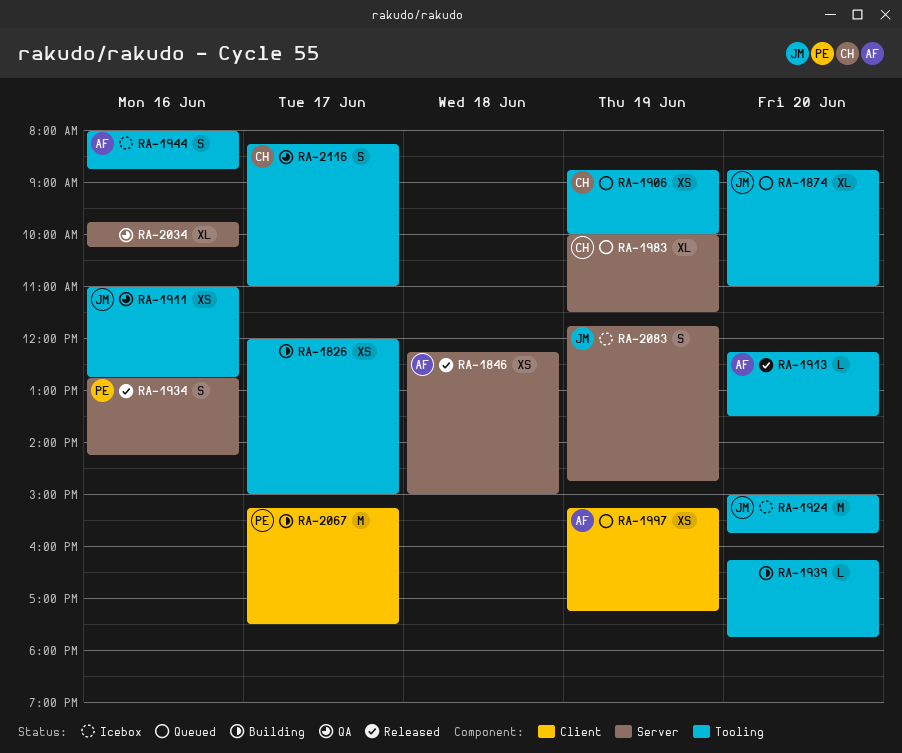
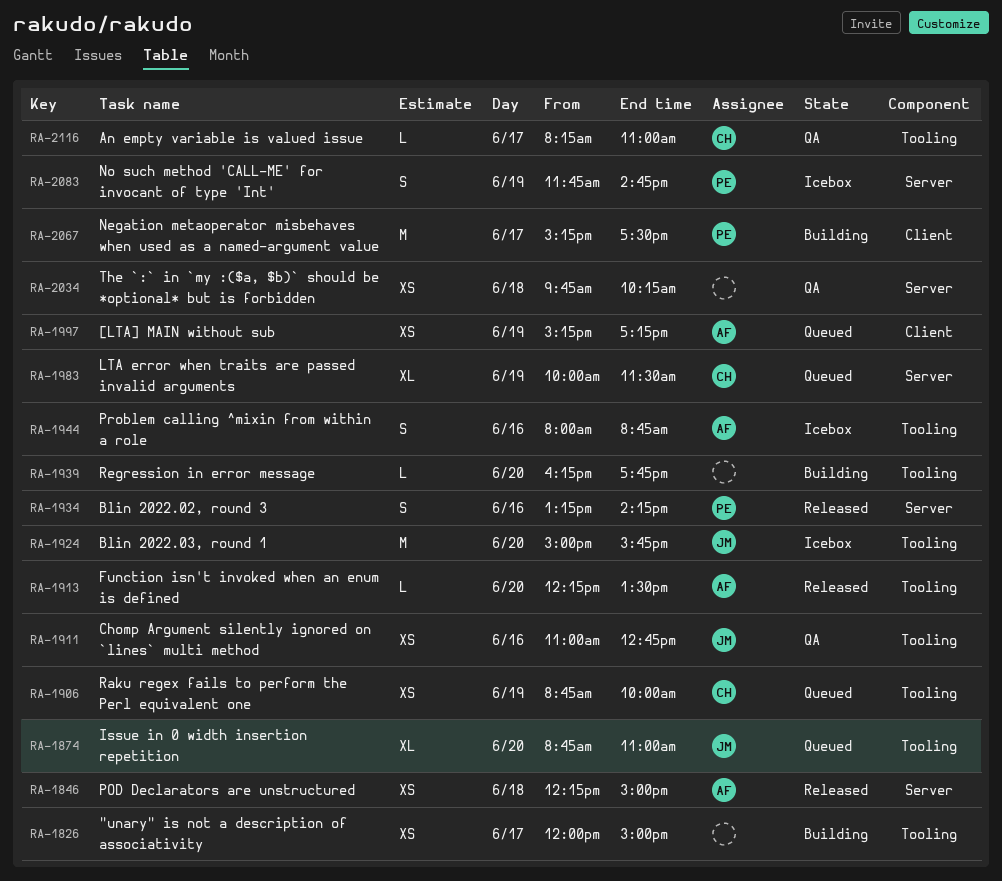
RA-1934, begins: 12:45 -> 13:15
RA-2034, estimate: XL -> XS
RA-2034, day: Jun 16 -> Jun 18
RA-2083, owner: JM -> PE
RA-2116, estimate: S -> L

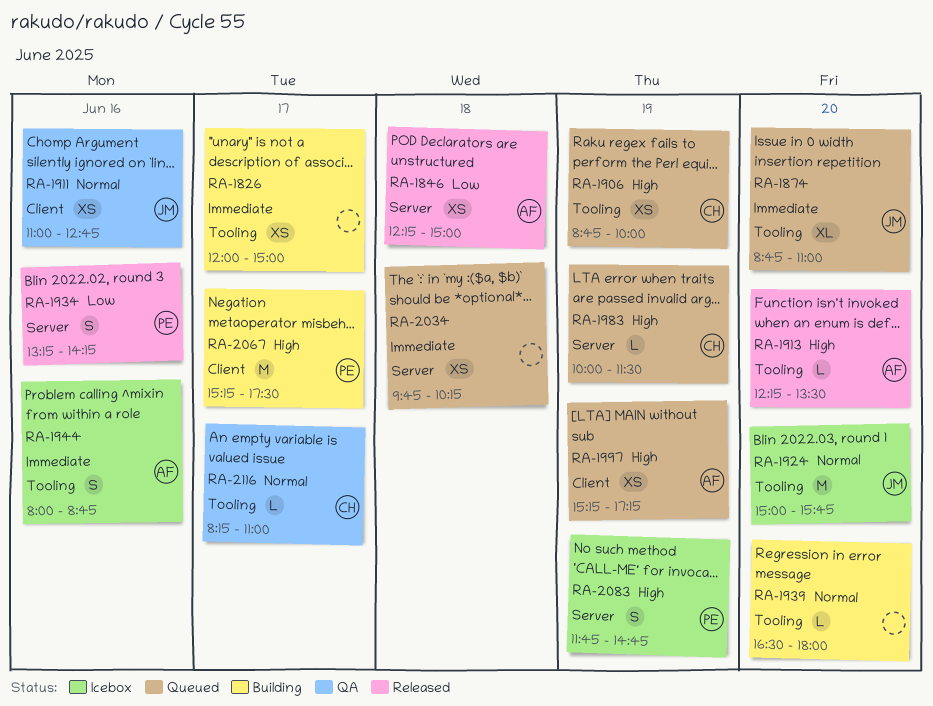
RA-1911, label: Tooling -> Client
RA-1939, begins: 16:15 -> 16:30
RA-1939, ends: 17:45 -> 18:00
RA-1983, estimate: XL -> L
RA-2034, status: QA -> Queued

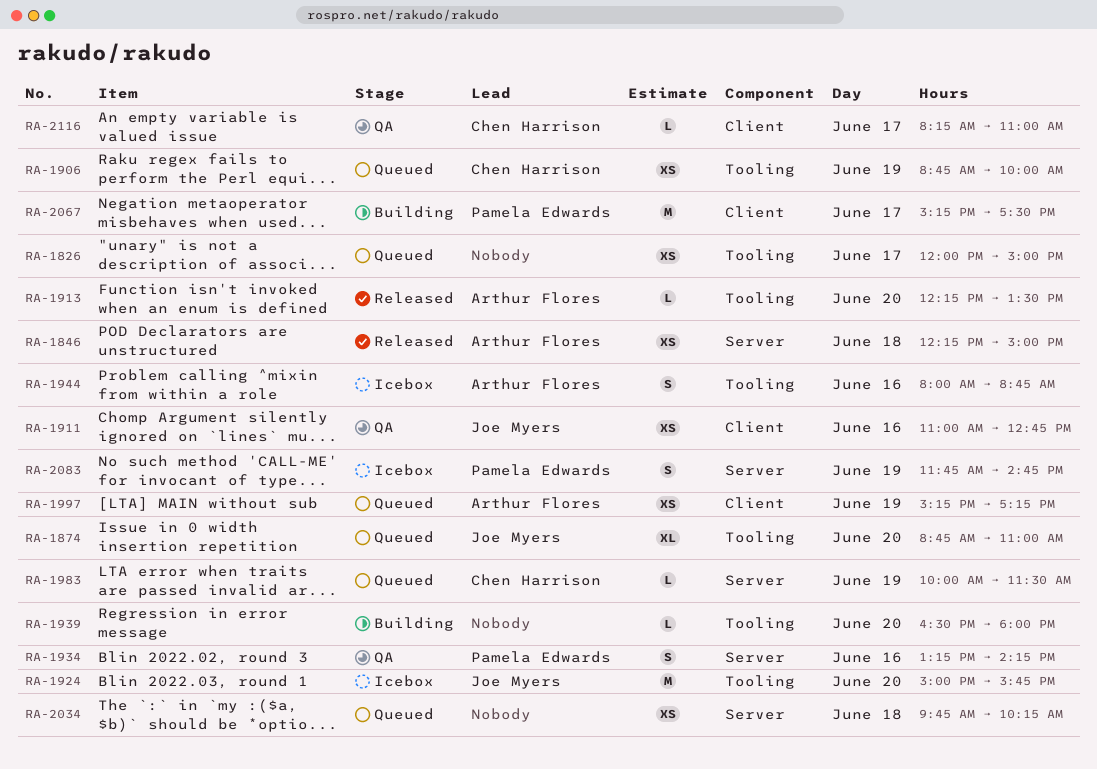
RA-1826, status: Building -> Queued
RA-1934, status: Released -> QA
RA-2116, label: Tooling -> Client

